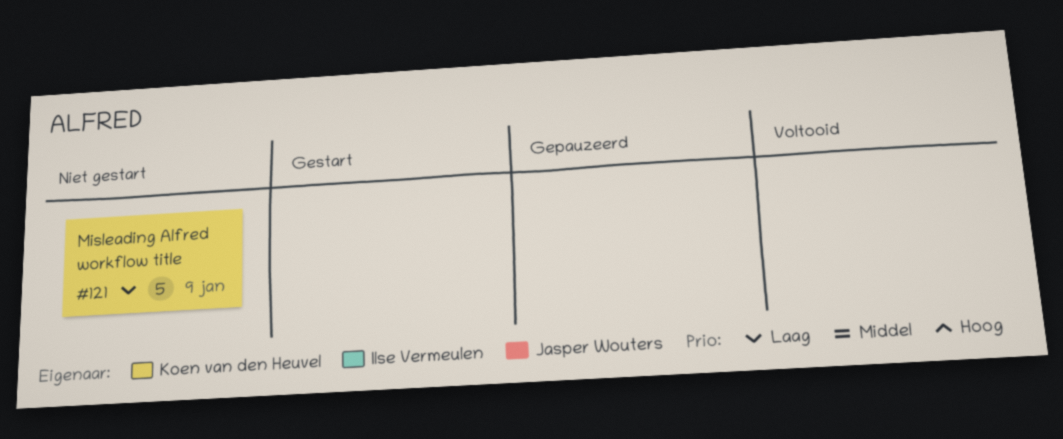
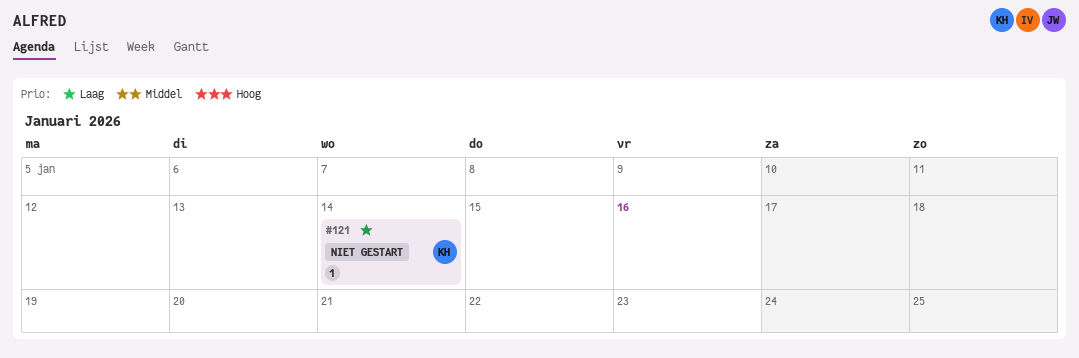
#121, estimate: 5 -> 1
#121, due: Jan 9 -> Jan 14

